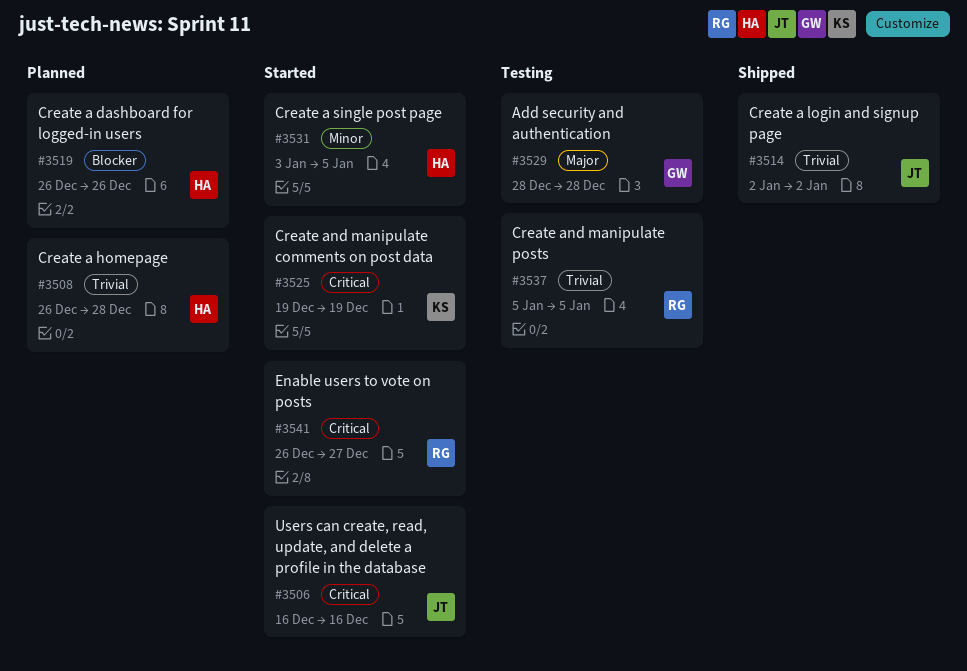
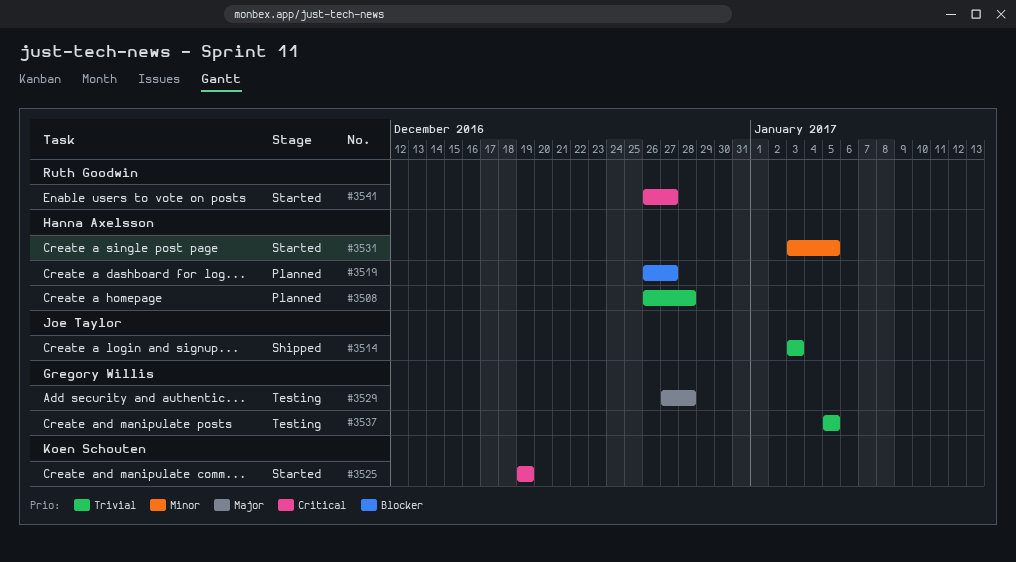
#3506: present -> none
#3514, start: Jan 2 -> Jan 3
#3514, due: Jan 2 -> Jan 3
#3519, due: Dec 26 -> Dec 27
#3529, start: Dec 28 -> Dec 27
#3537, owner: Ruth Goodwin -> Gregory Willis

